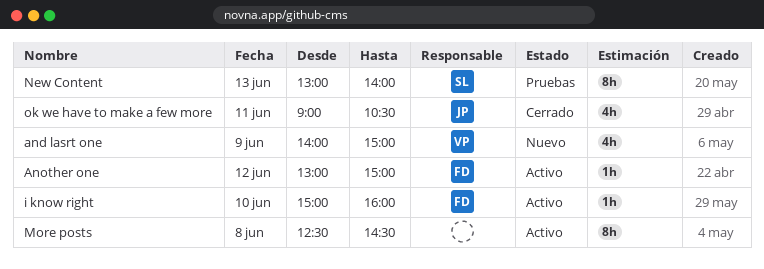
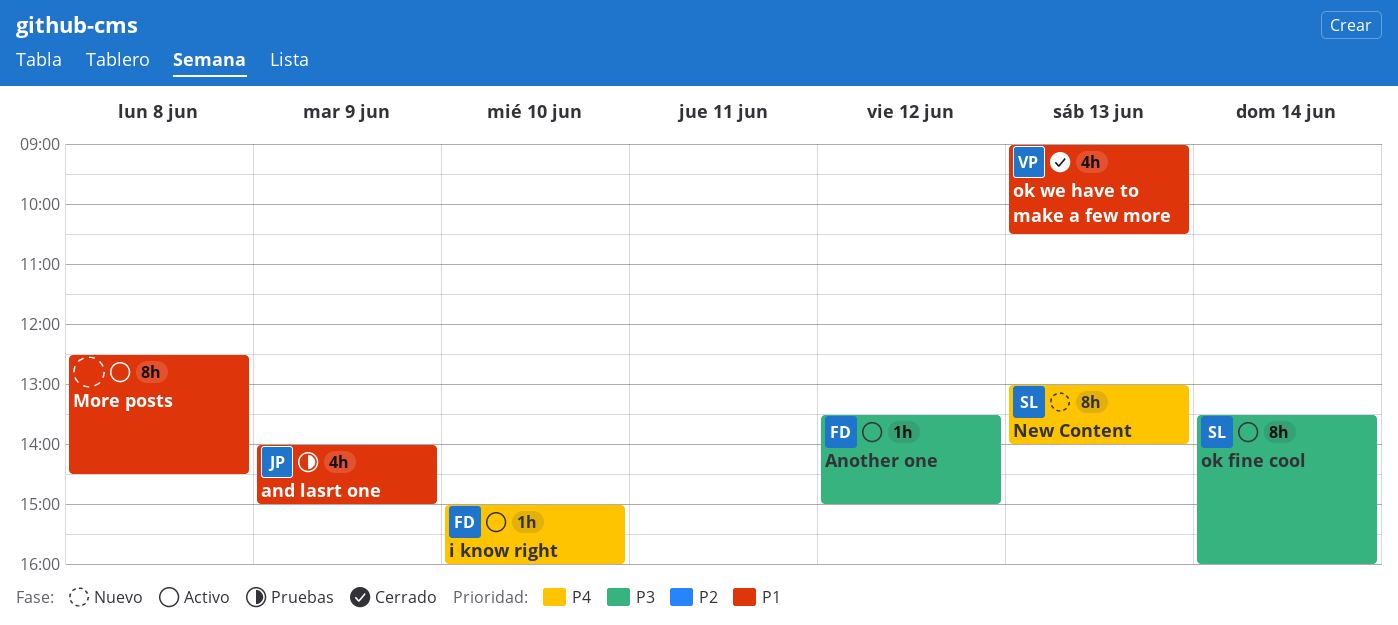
and lasrt one, status: Nuevo -> Pruebas
and lasrt one, owner: VP -> JP
Another one, begins: 13:00 -> 13:30
New Content, status: Pruebas -> Nuevo
ok fine cool: none -> present
ok we have to make a few more, owner: JP -> VP
ok we have to make a few more, day: Jun 11 -> Jun 13

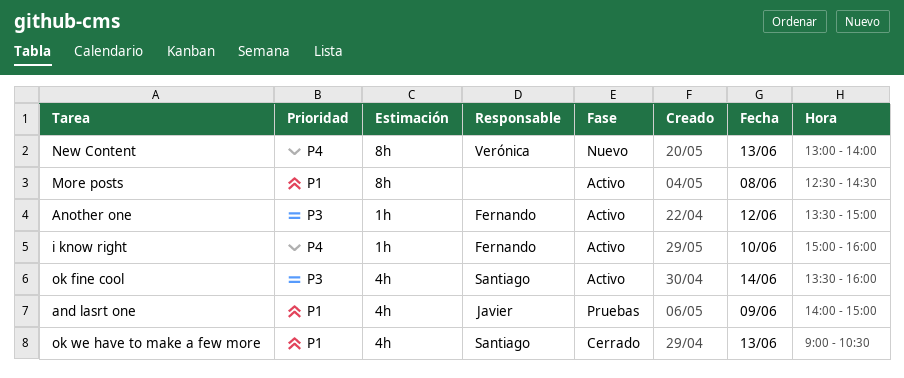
New Content, owner: Santiago -> Verónica
ok fine cool, estimate: 8h -> 4h
ok we have to make a few more, owner: Verónica -> Santiago

